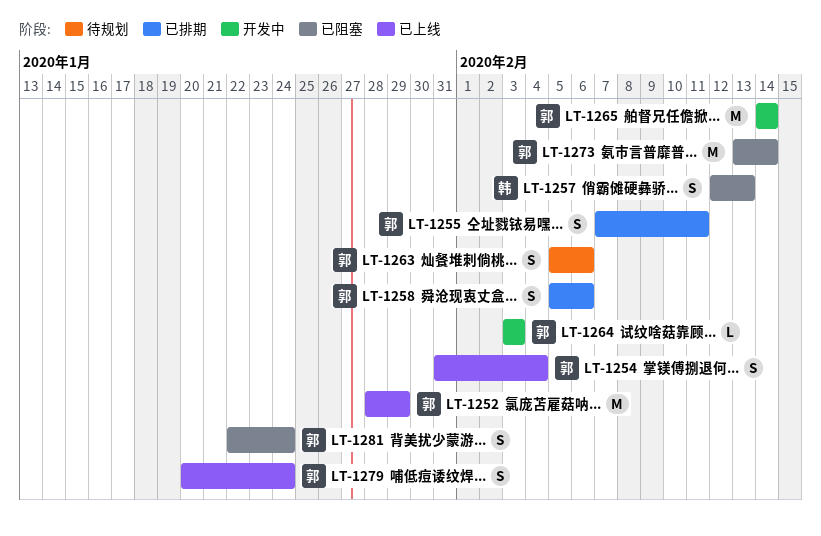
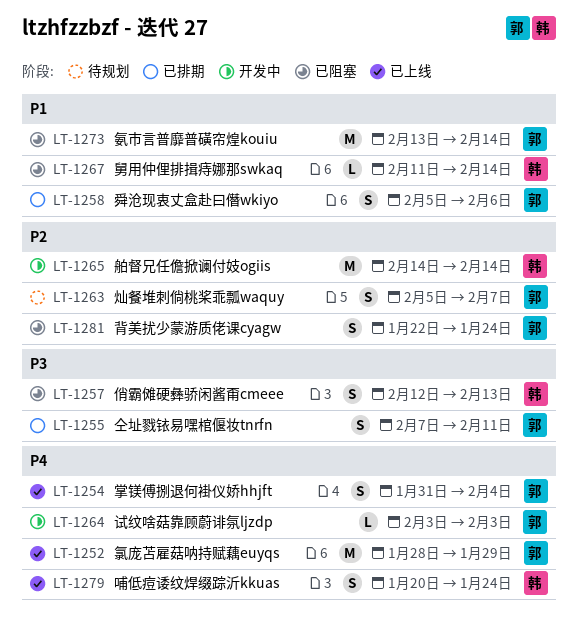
LT-1263, due: Feb 6 -> Feb 7
LT-1265, owner: 郭 -> 韩
LT-1267: none -> present
LT-1279, owner: 郭 -> 韩

